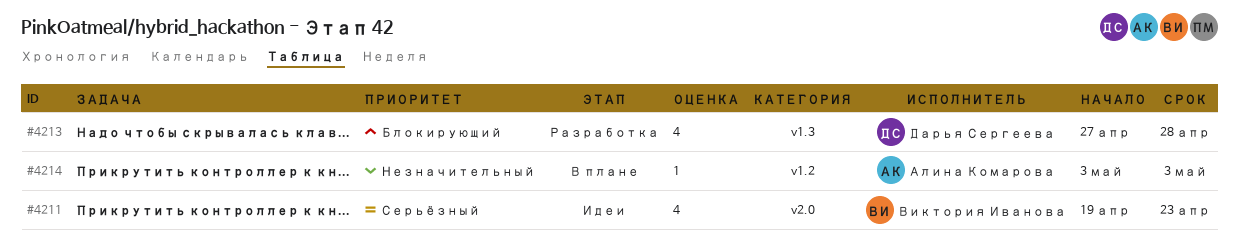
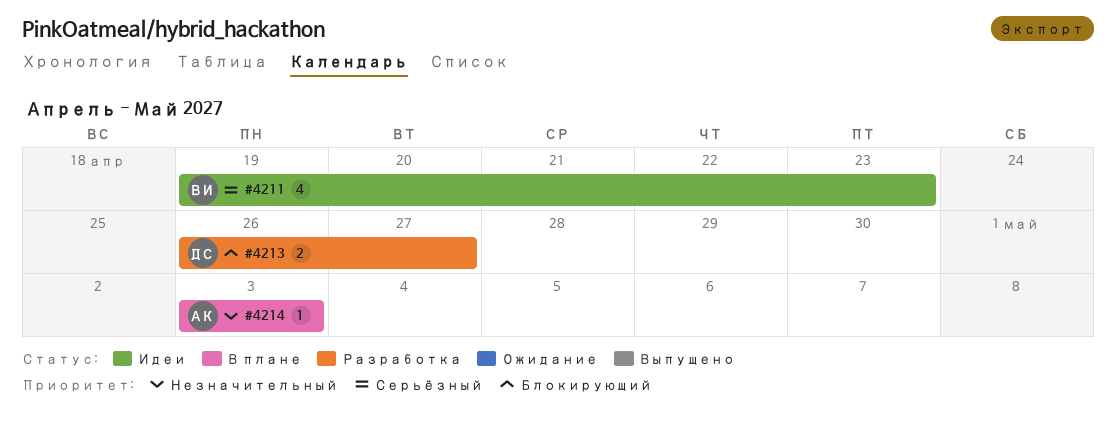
#4213, estimate: 4 -> 2
#4213, start: Apr 27 -> Apr 26
#4213, due: Apr 28 -> Apr 27

